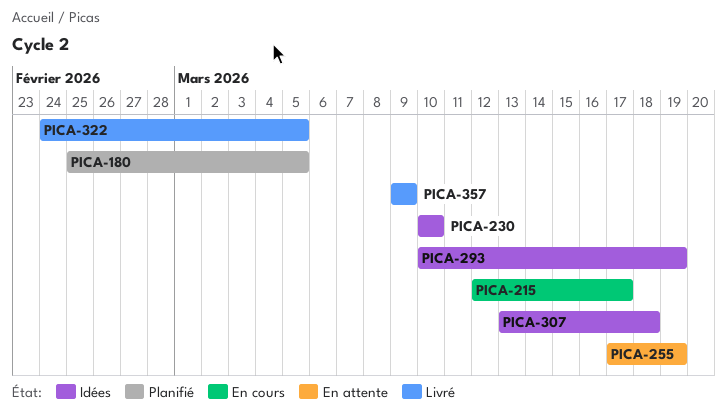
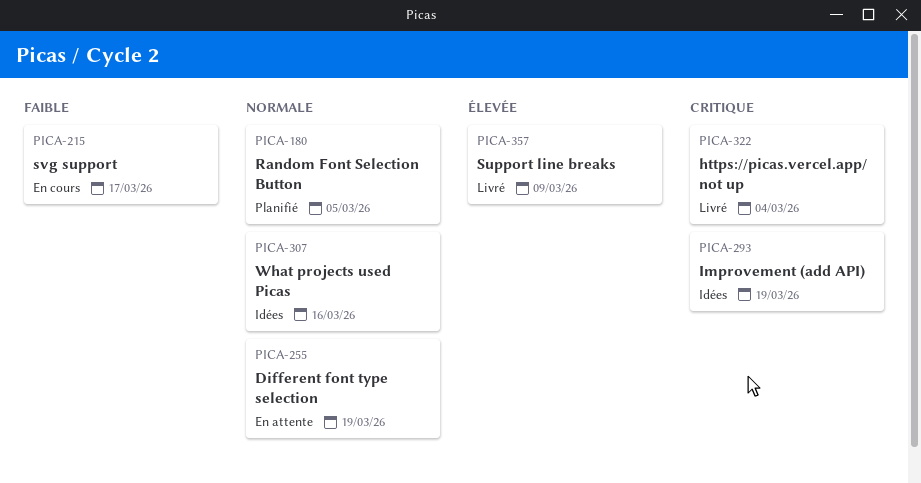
PICA-230: present -> none
PICA-307, due: Mar 18 -> Mar 16
PICA-322, due: Mar 5 -> Mar 4

